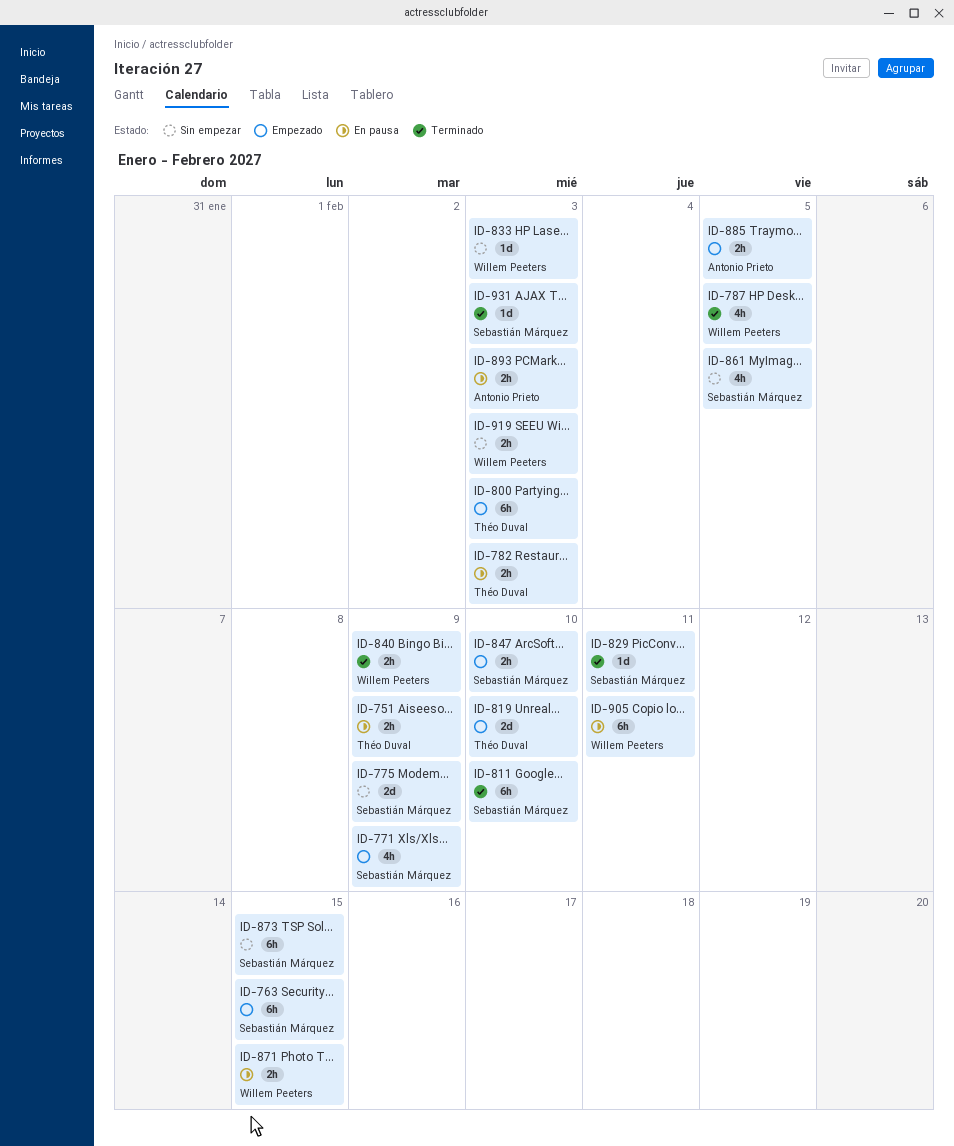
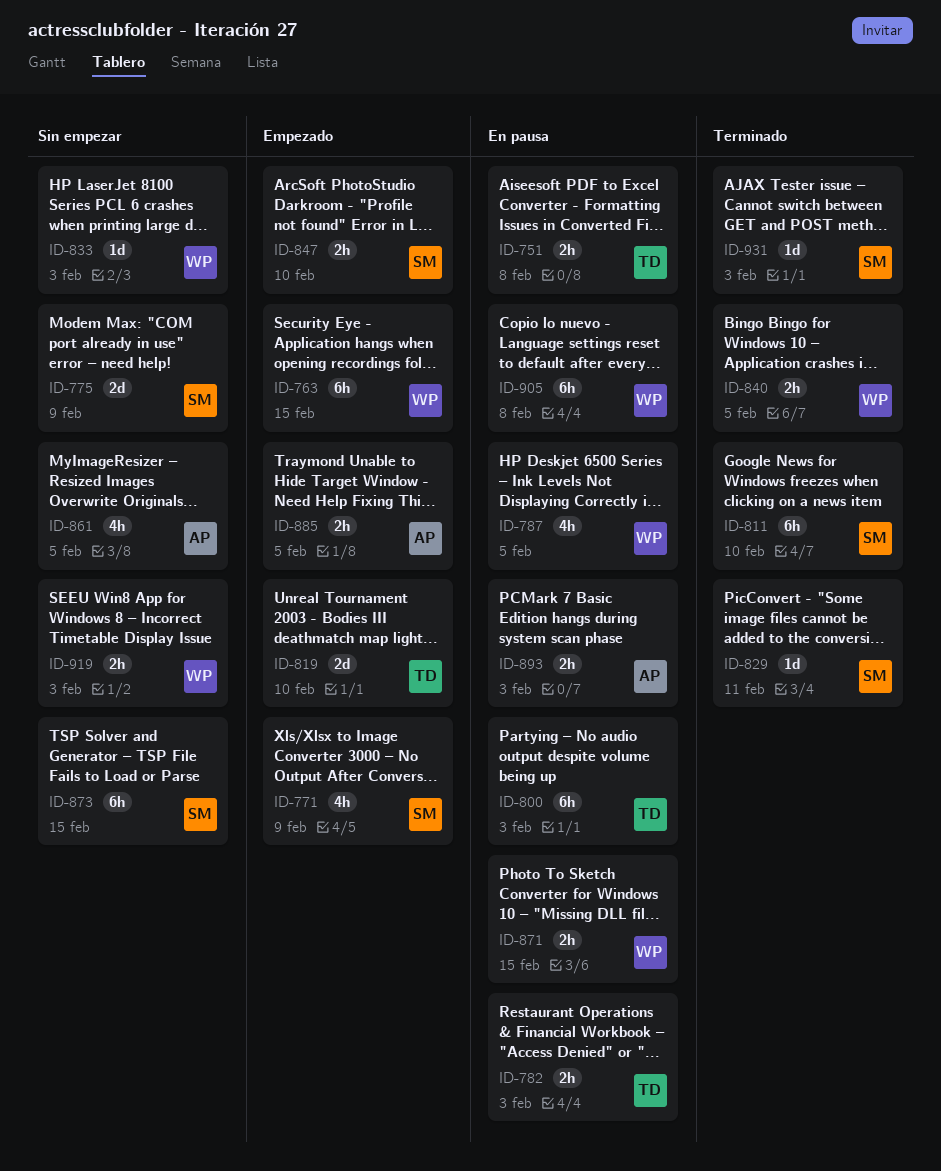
ID-751, due: Feb 9 -> Feb 8
ID-763, owner: Sebastián Márquez -> Willem Peeters
ID-787, status: Terminado -> En pausa
ID-800, status: Empezado -> En pausa
ID-840, due: Feb 9 -> Feb 5
ID-861, owner: Sebastián Márquez -> Antonio Prieto
ID-905, due: Feb 11 -> Feb 8

